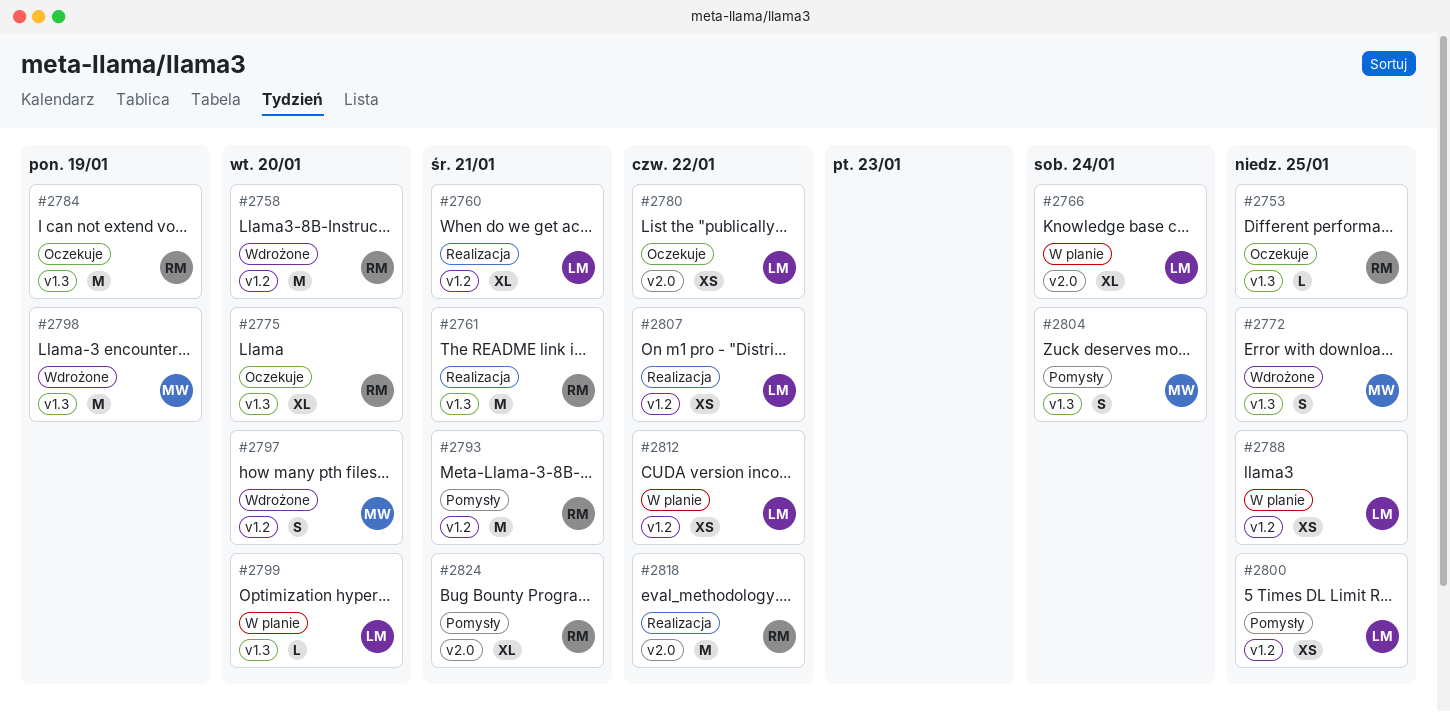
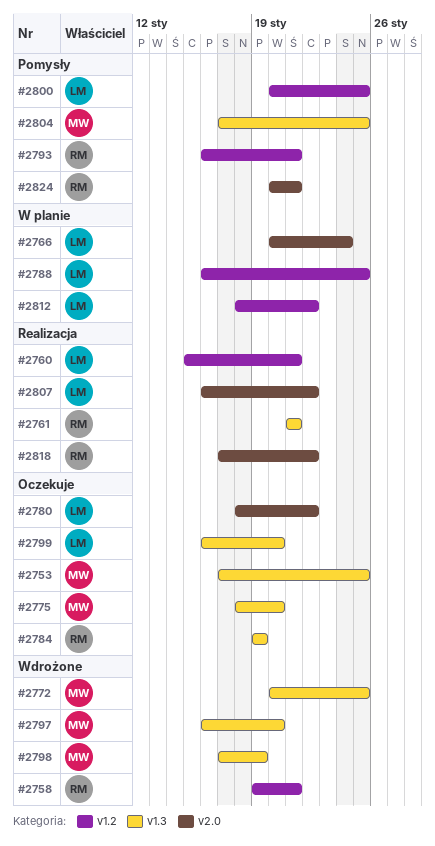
#2753, owner: RM -> MW
#2758, due: Jan 20 -> Jan 21
#2775, owner: RM -> MW
#2797, label: v1.2 -> v1.3
#2799, status: W planie -> Oczekuje
#2804, due: Jan 24 -> Jan 25
#2807, label: v1.2 -> v2.0

